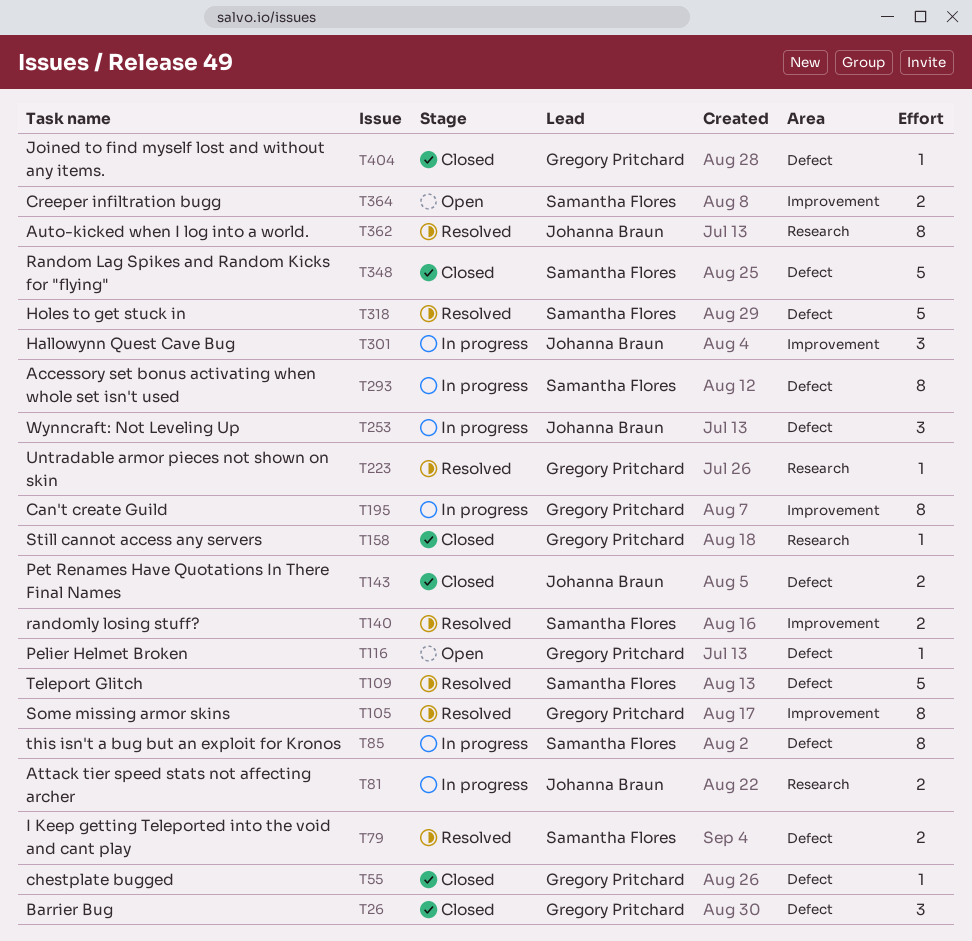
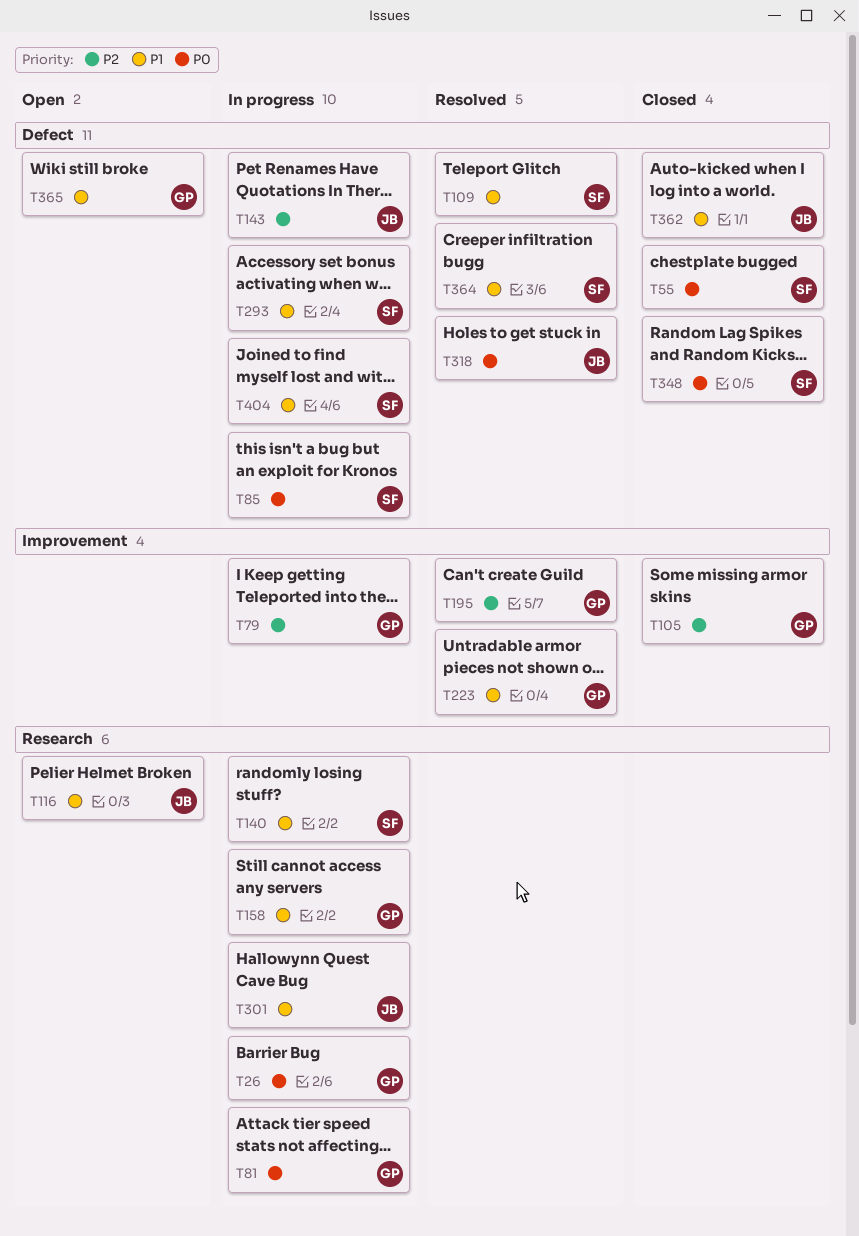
T26, status: Closed -> In progress
T26, label: Defect -> Research
T55, owner: Gregory Pritchard -> Samantha Flores
T79, status: Resolved -> In progress
T79, owner: Samantha Flores -> Gregory Pritchard
T79, label: Defect -> Improvement
T81, owner: Johanna Braun -> Gregory Pritchard
T105, status: Resolved -> Closed
T116, owner: Gregory Pritchard -> Johanna Braun
T116, label: Defect -> Research
T140, status: Resolved -> In progress
T140, label: Improvement -> Research
T143, status: Closed -> In progress
T158, status: Closed -> In progress
T195, status: In progress -> Resolved
T223, label: Research -> Improvement
T253: present -> none
T301, label: Improvement -> Research
T318, owner: Samantha Flores -> Johanna Braun
T362, status: Resolved -> Closed
T362, label: Research -> Defect
T364, status: Open -> Resolved
T364, label: Improvement -> Defect
T365: none -> present
T404, status: Closed -> In progress
T404, owner: Gregory Pritchard -> Samantha Flores

